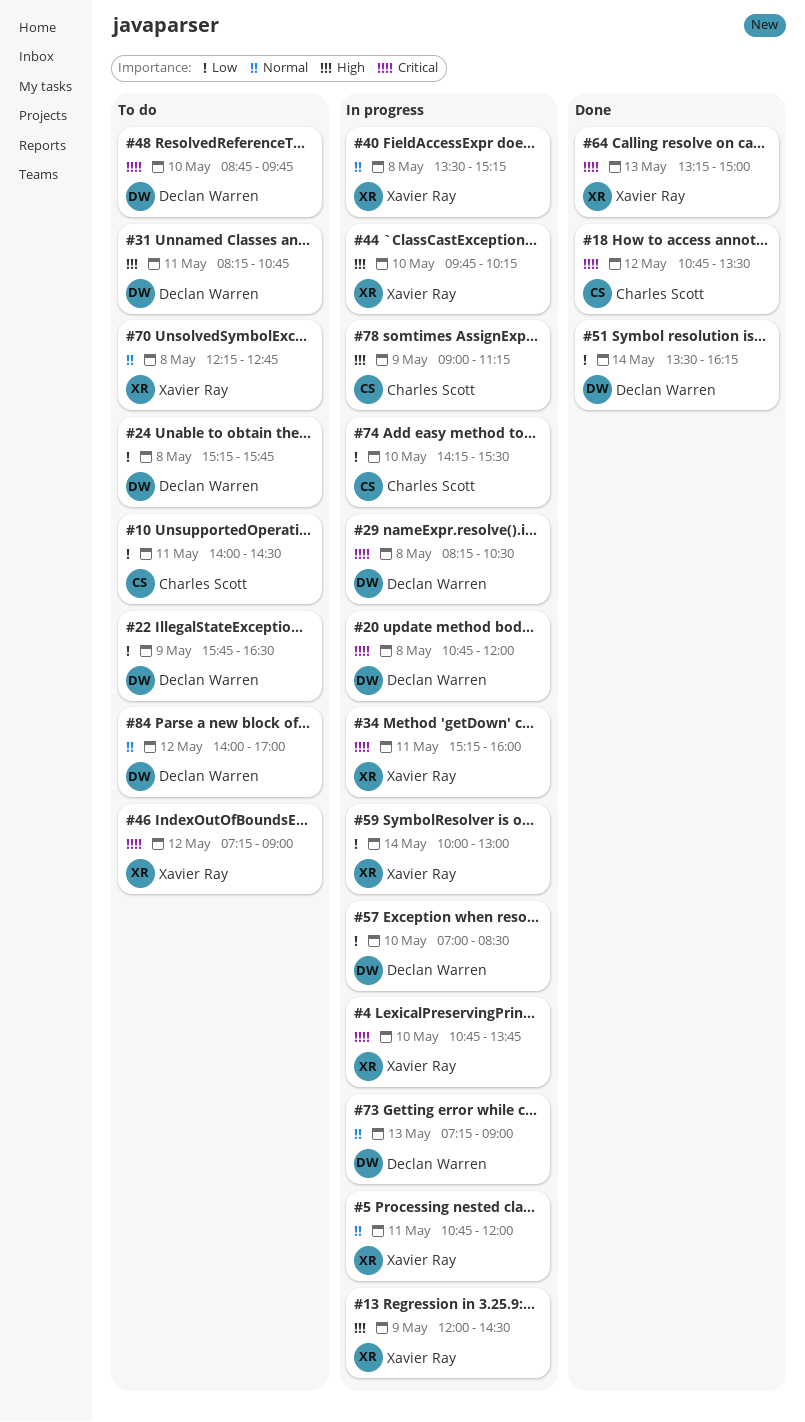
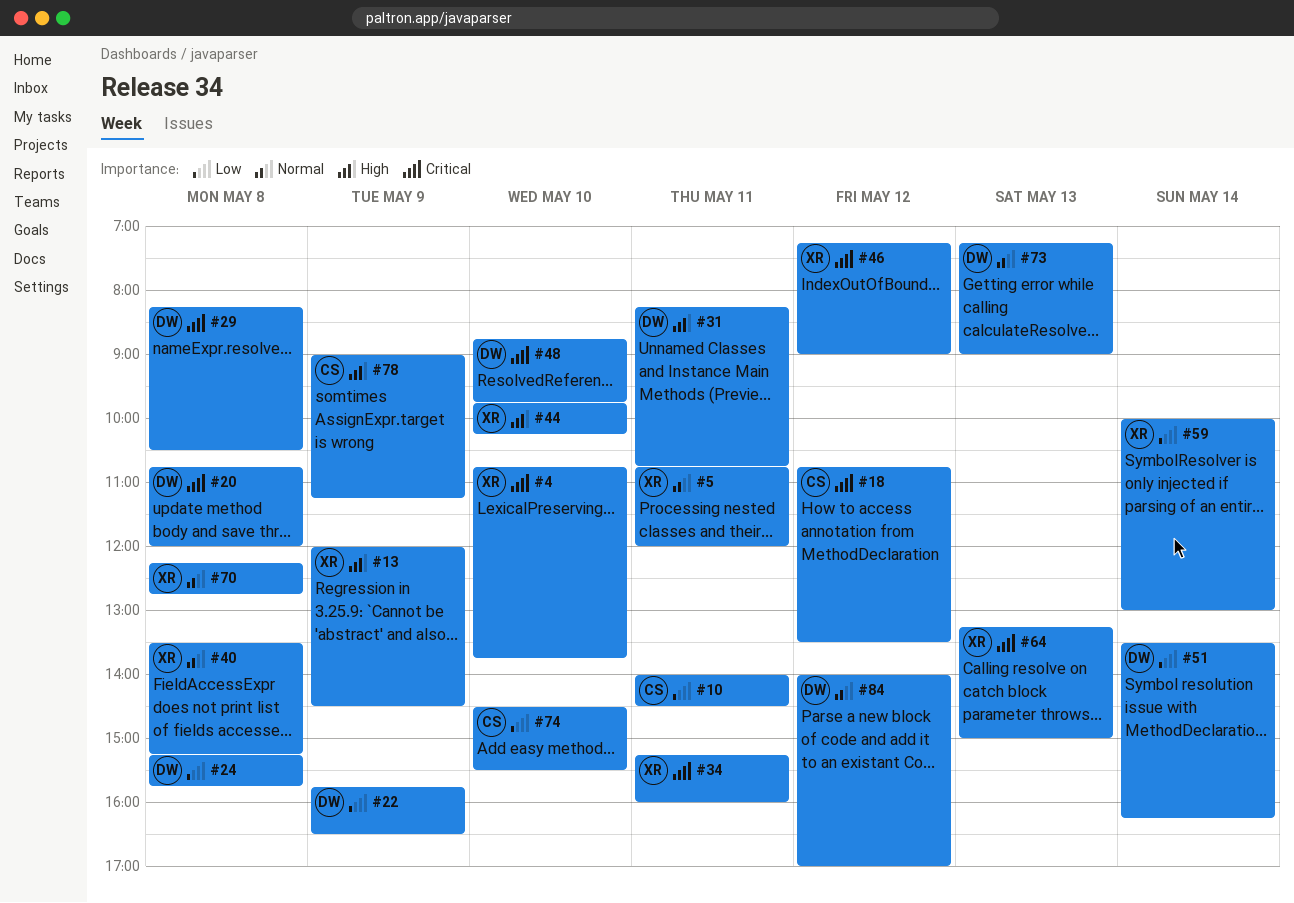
#57: present -> none
#74, begins: 14:15 -> 14:30

